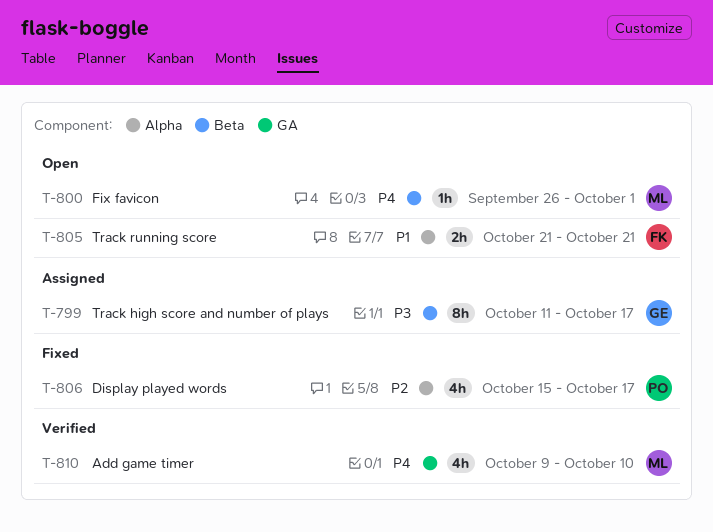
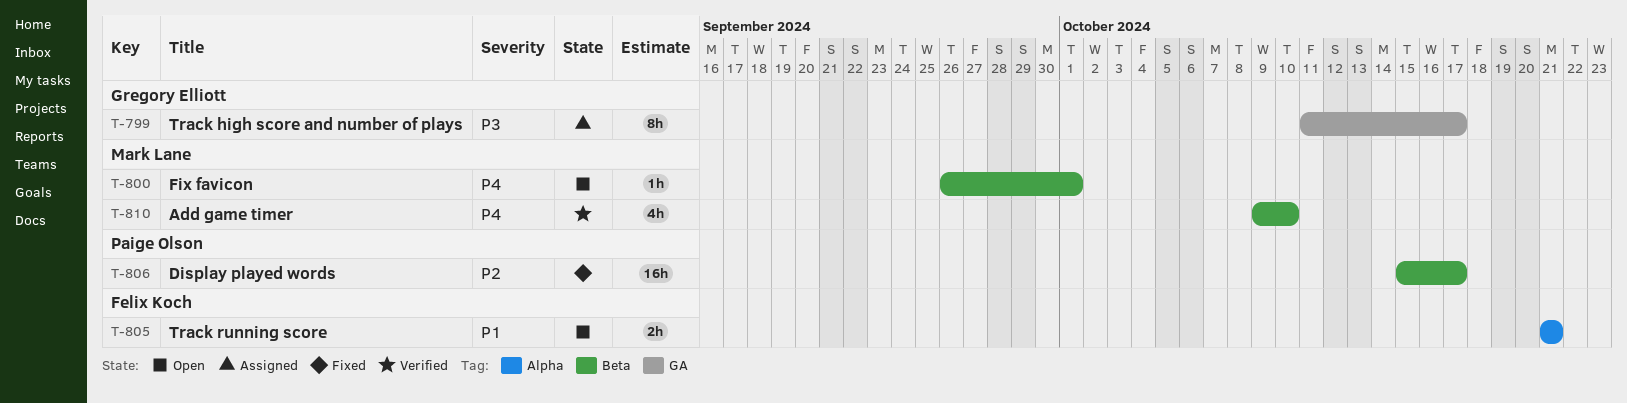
T-799, label: Beta -> GA
T-806, label: Alpha -> Beta
T-806, estimate: 4h -> 16h
T-810, label: GA -> Beta

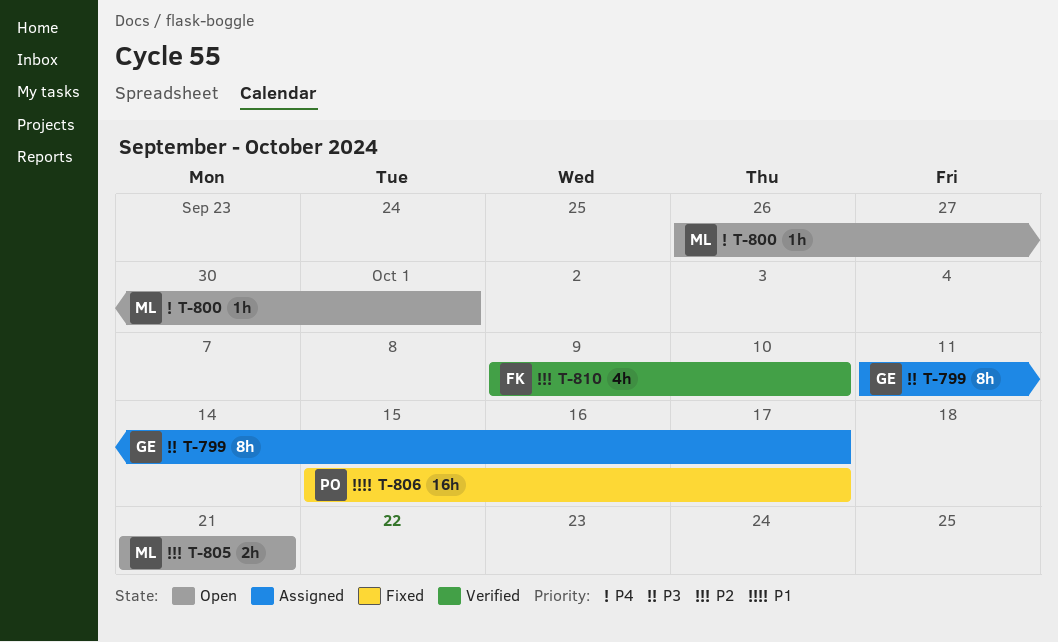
T-805, owner: Felix Koch -> Mark Lane
T-805, priority: P1 -> P2
T-806, priority: P2 -> P1
T-810, owner: Mark Lane -> Felix Koch
T-810, priority: P4 -> P2

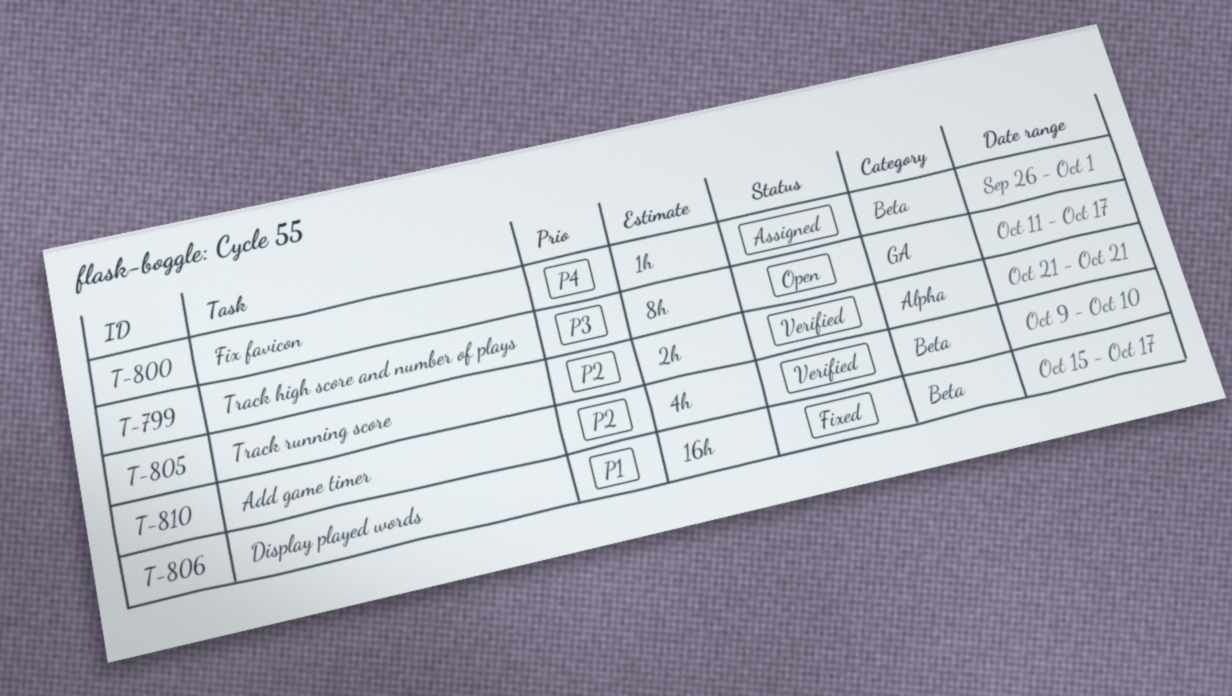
T-799, status: Assigned -> Open
T-800, status: Open -> Assigned
T-805, status: Open -> Verified

